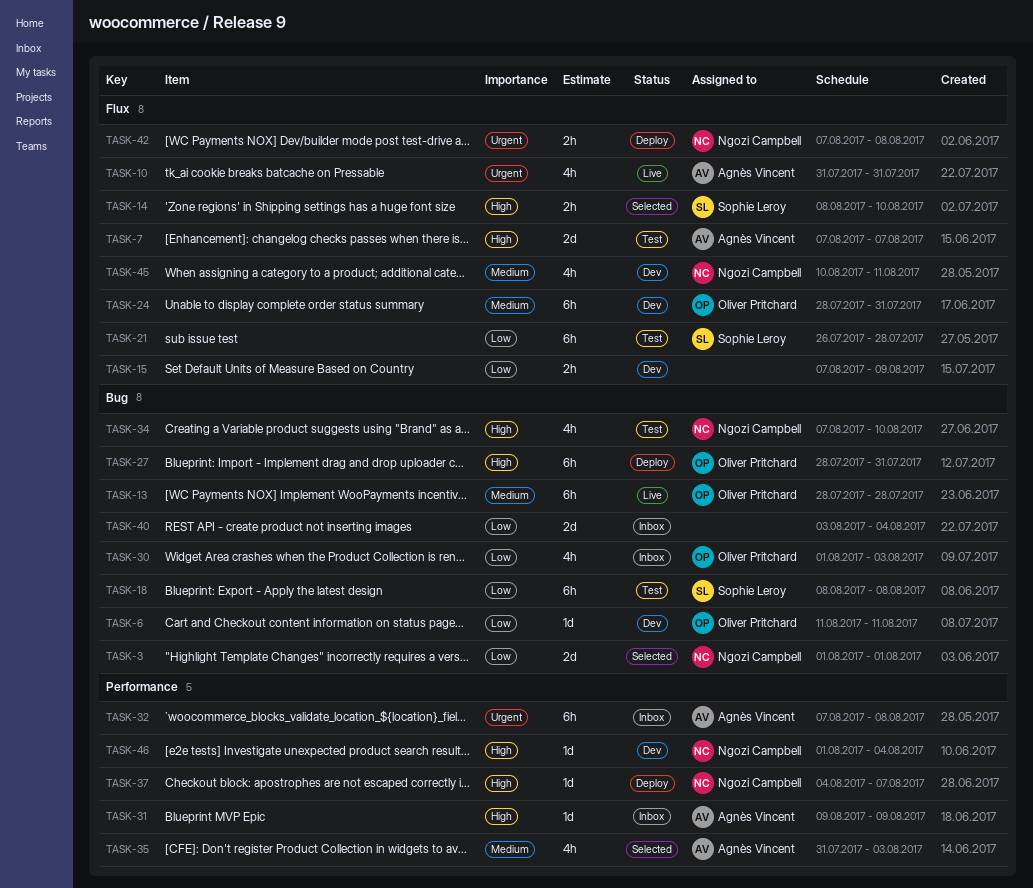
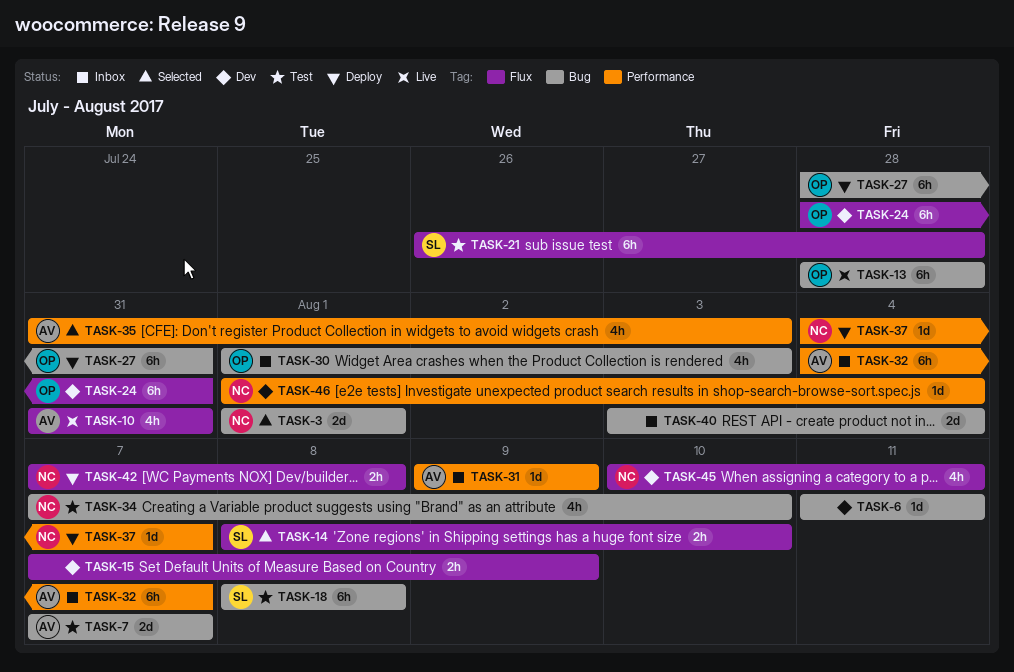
TASK-6, owner: Oliver Pritchard -> none
TASK-7, label: Flux -> Bug
TASK-32, start: Aug 7 -> Aug 4
TASK-32, due: Aug 8 -> Aug 7

